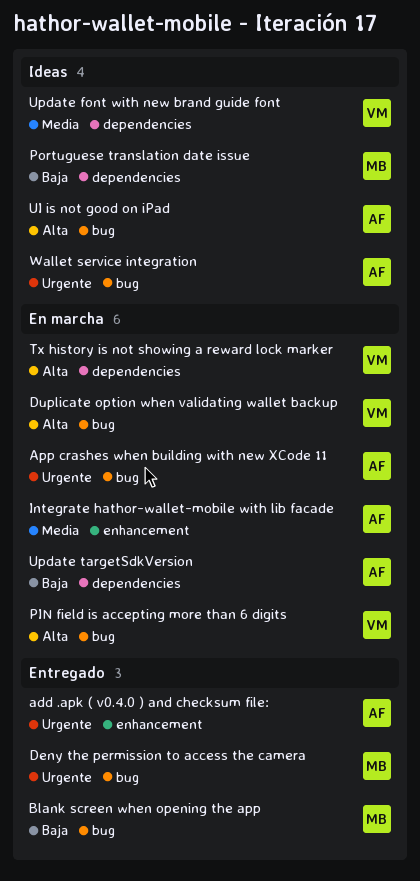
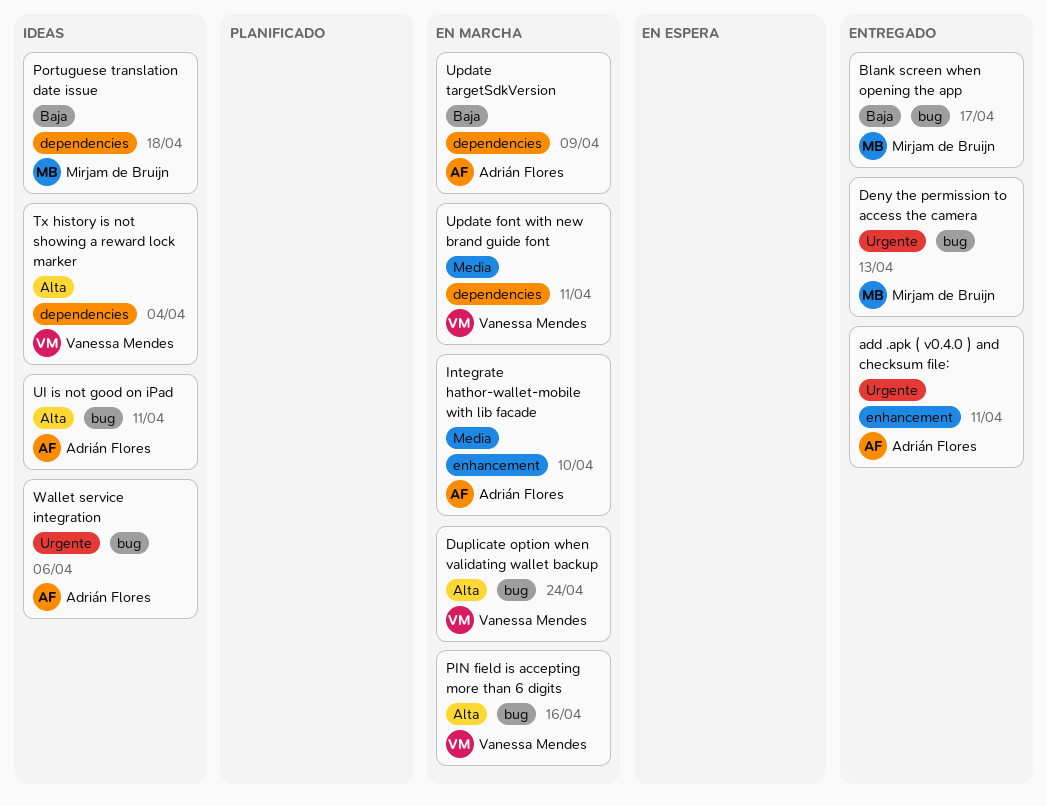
App crashes when building with new XCode 11: present -> none
Tx history is not showing a reward lock marker, status: En marcha -> Ideas
Update font with new brand guide font, status: Ideas -> En marcha

